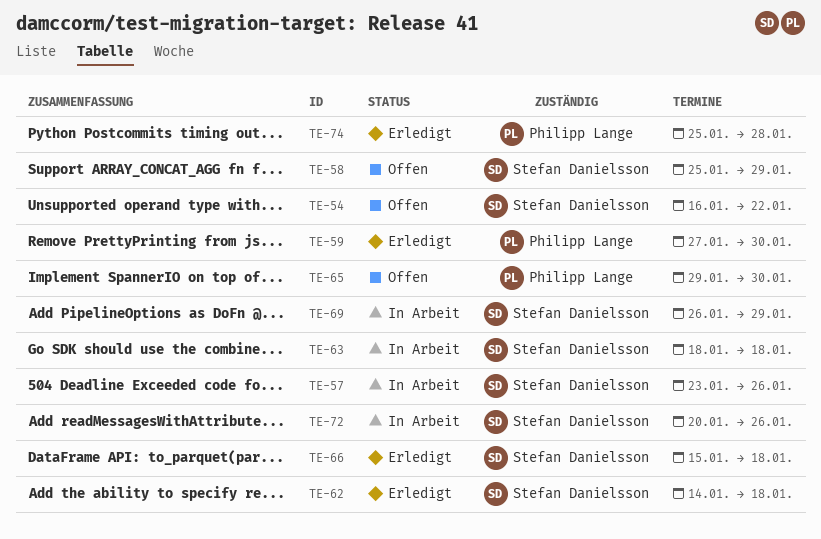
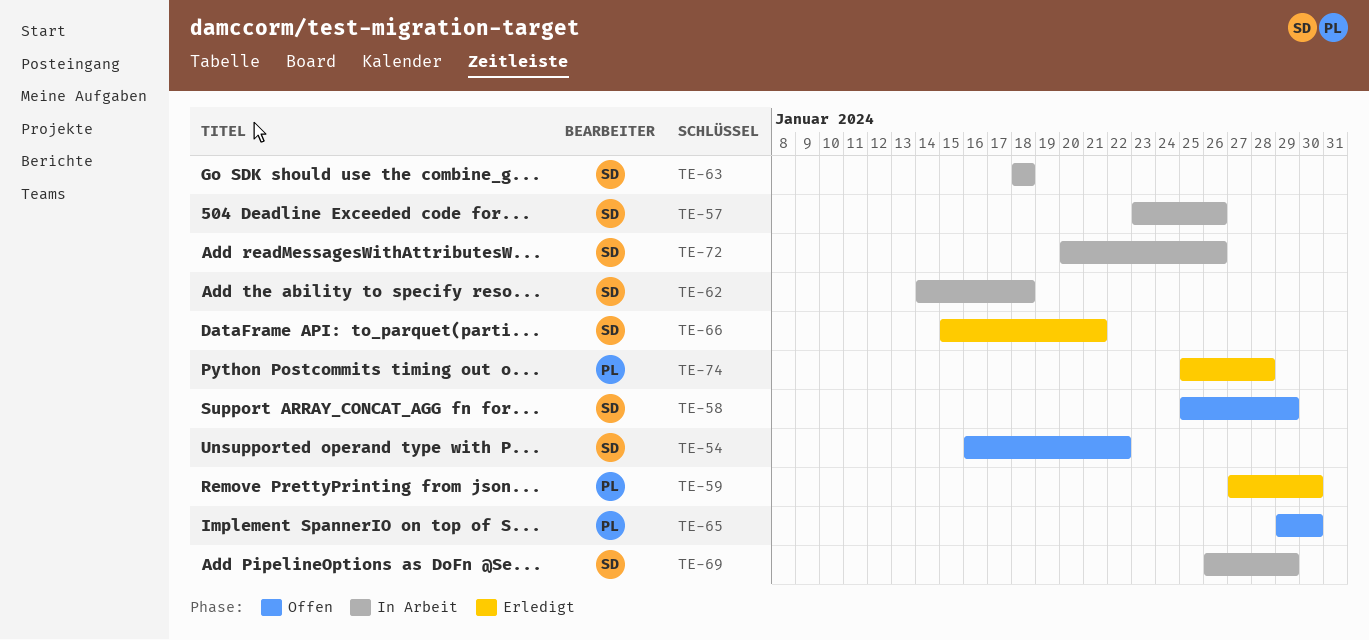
TE-62, status: Erledigt -> In Arbeit
TE-66, due: Jan 18 -> Jan 21

